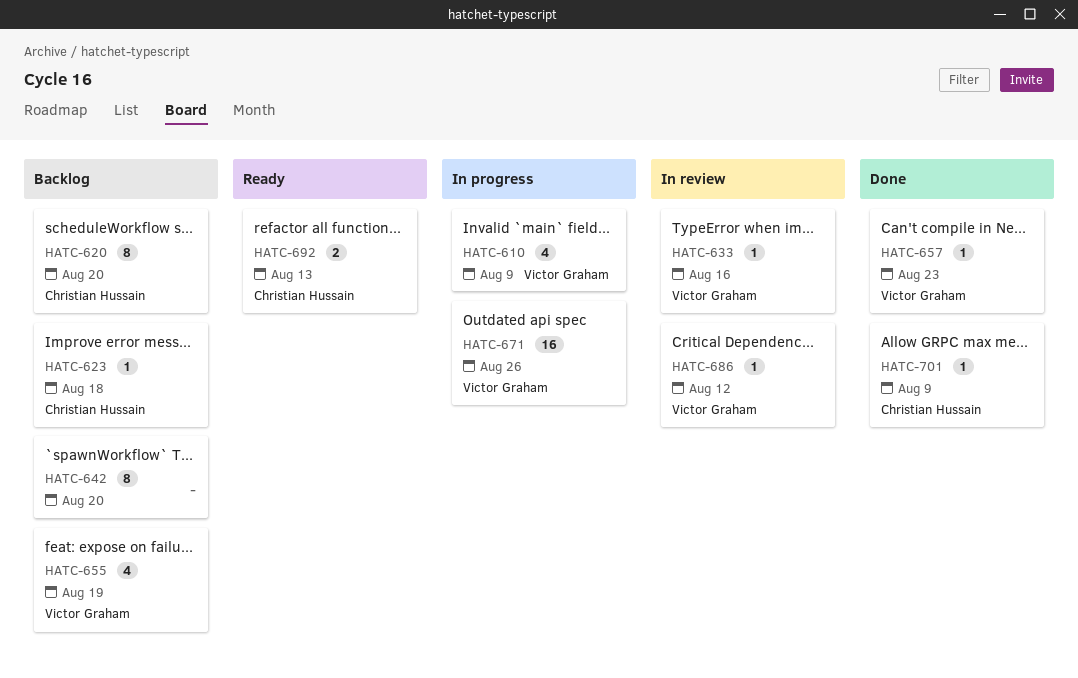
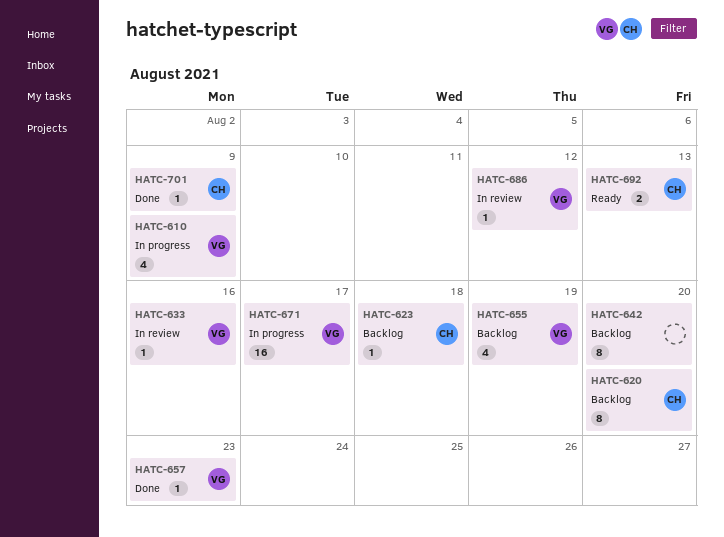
HATC-671, due: Aug 26 -> Aug 17

